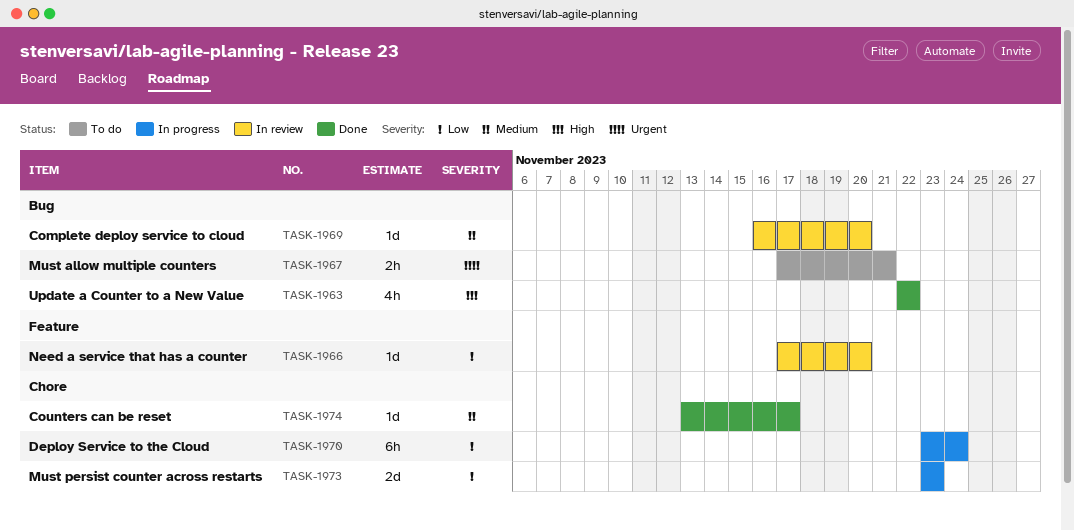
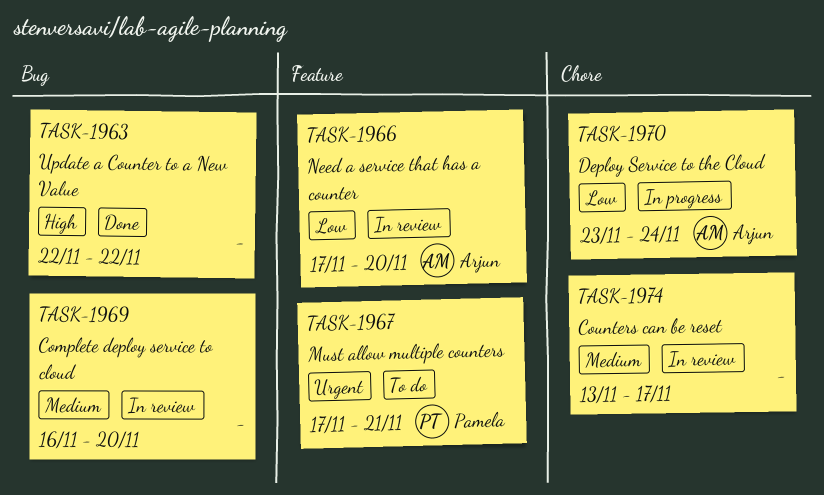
TASK-1967, label: Bug -> Feature
TASK-1973: present -> none
TASK-1974, status: Done -> In review

